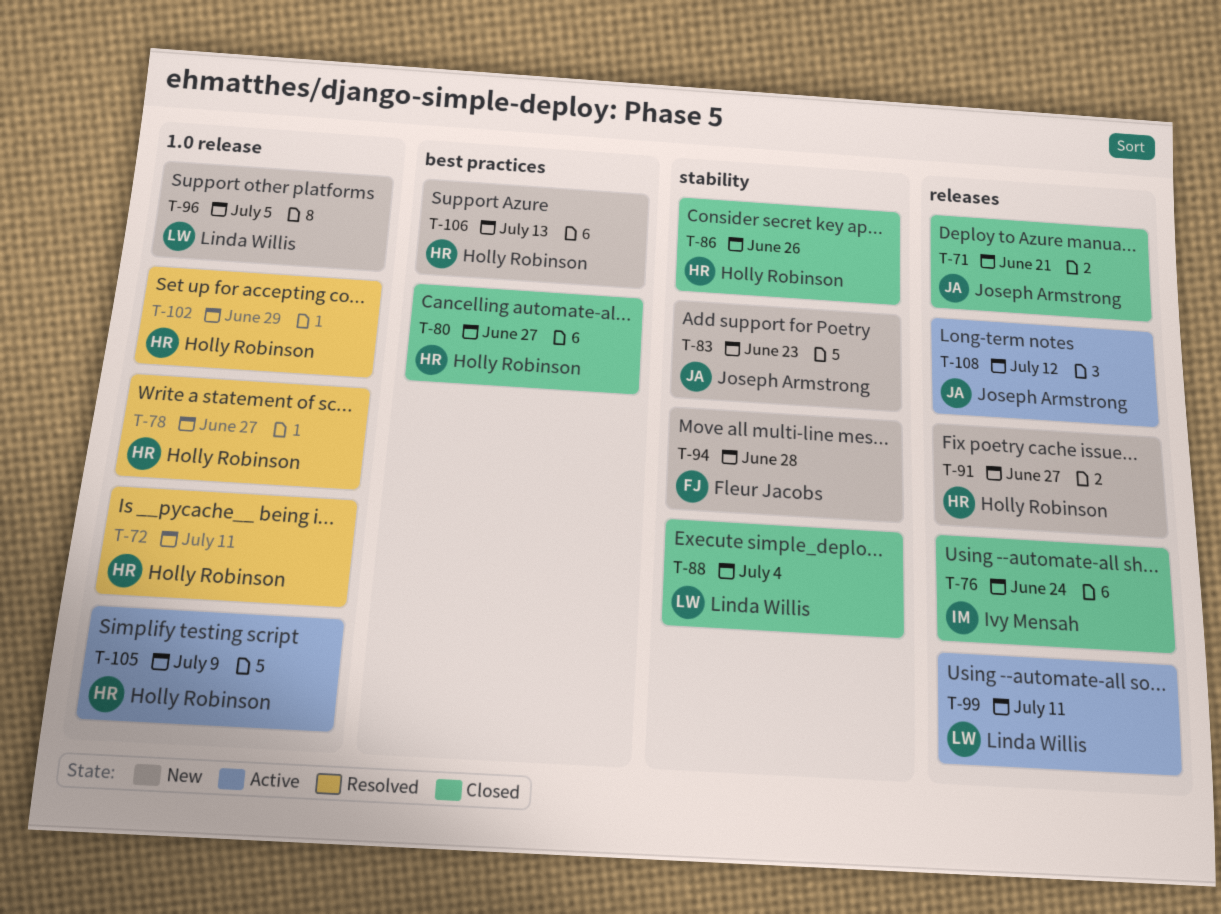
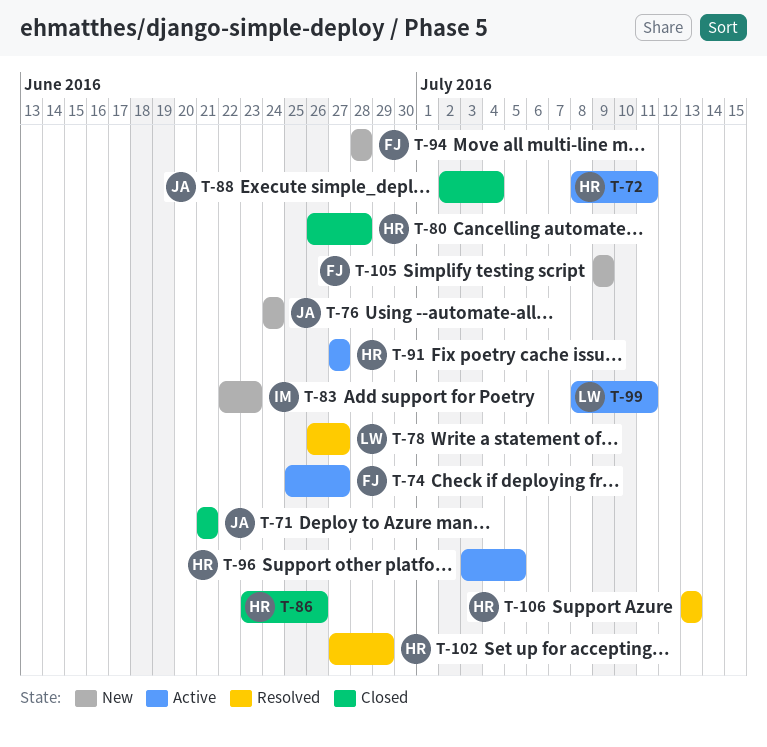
T-72, status: Resolved -> Active
T-74: none -> present
T-76, status: Closed -> New
T-76, owner: Ivy Mensah -> Joseph Armstrong
T-78, owner: Holly Robinson -> Linda Willis
T-80, due: Jun 27 -> Jun 28
T-83, owner: Joseph Armstrong -> Ivy Mensah
T-88, owner: Linda Willis -> Joseph Armstrong
T-91, status: New -> Active
T-96, status: New -> Active
T-96, owner: Linda Willis -> Holly Robinson
T-105, status: Active -> New
T-105, owner: Holly Robinson -> Fleur Jacobs
T-106, status: New -> Resolved
T-108: present -> none

